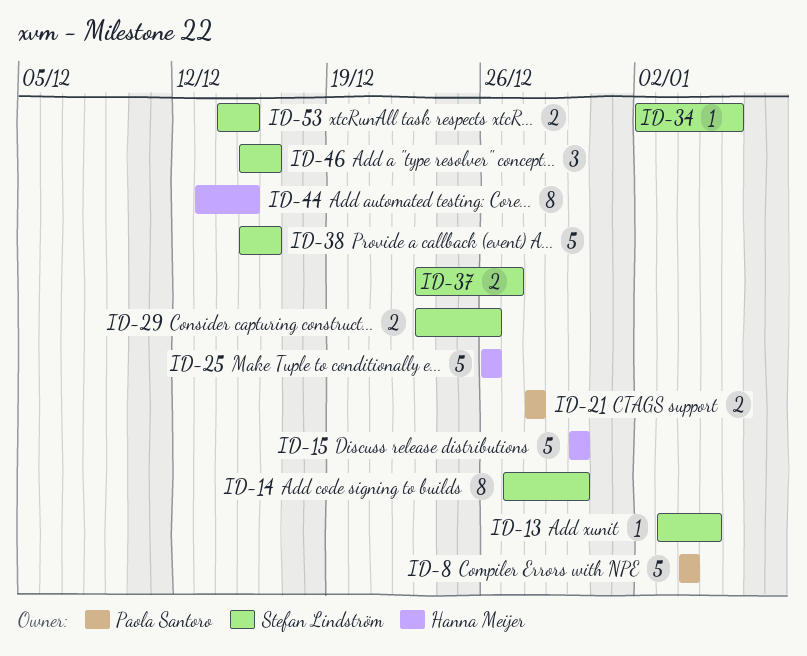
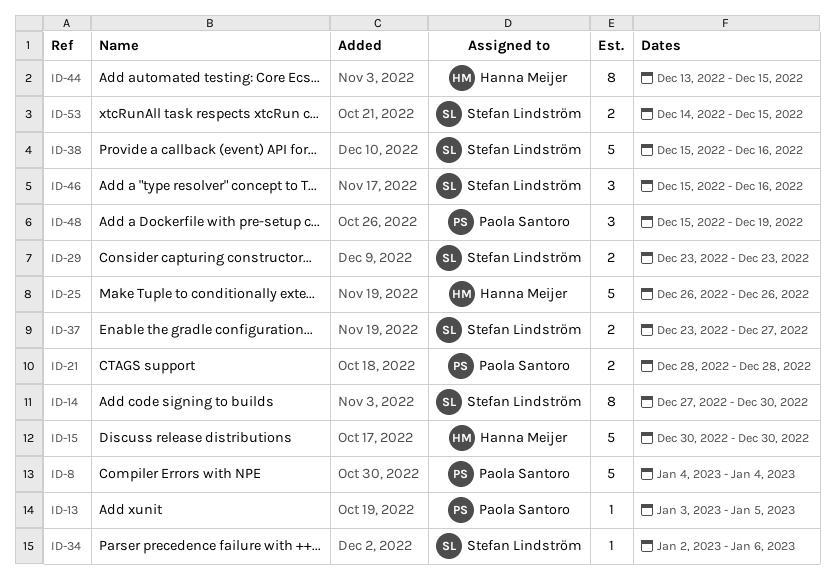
ID-13, owner: Stefan Lindström -> Paola Santoro
ID-29, due: Dec 26 -> Dec 23
ID-48: none -> present

